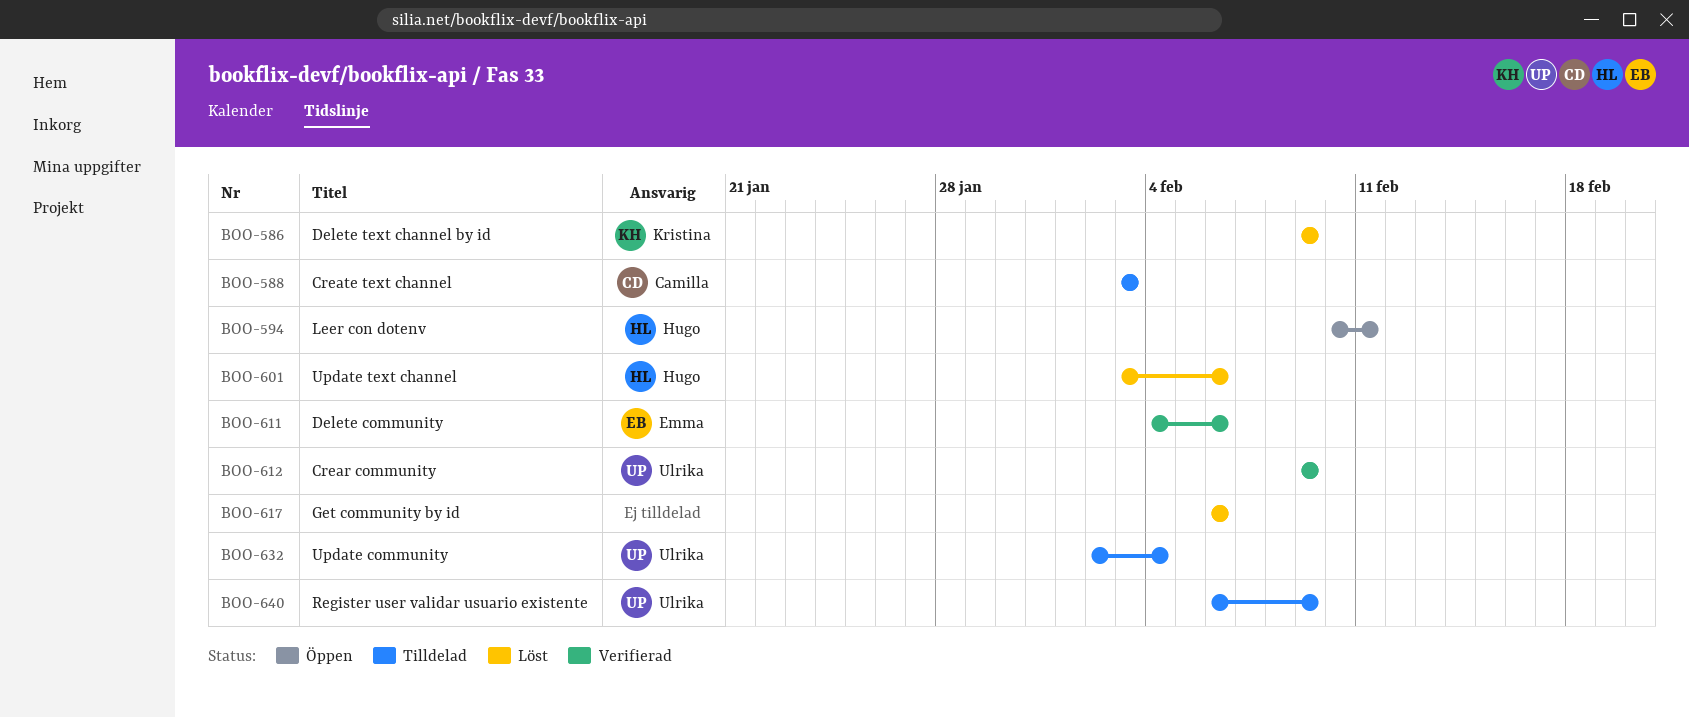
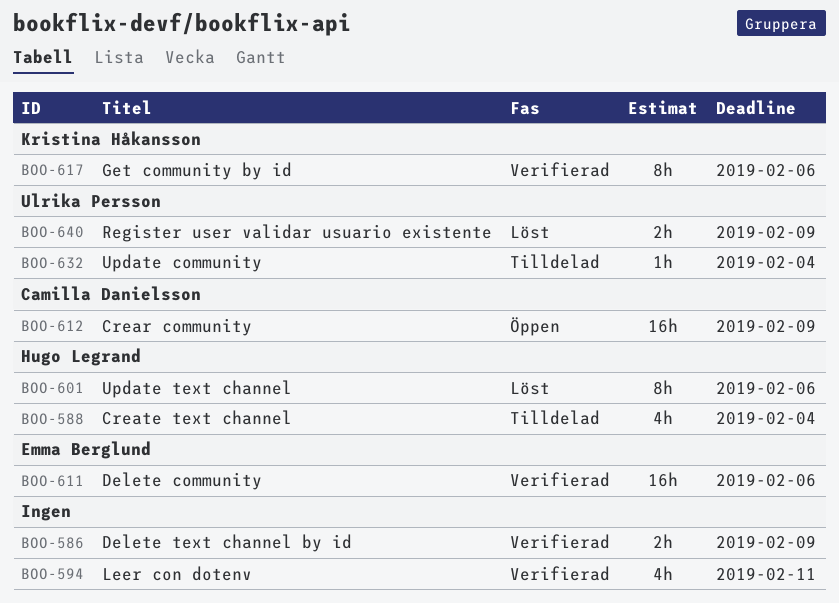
BOO-586, status: Löst -> Verifierad
BOO-586, owner: Kristina Håkansson -> none
BOO-588, owner: Camilla Danielsson -> Hugo Legrand
BOO-588, due: Feb 3 -> Feb 4
BOO-594, status: Öppen -> Verifierad
BOO-594, owner: Hugo Legrand -> none
BOO-612, status: Verifierad -> Öppen
BOO-612, owner: Ulrika Persson -> Camilla Danielsson
BOO-617, status: Löst -> Verifierad
BOO-617, owner: none -> Kristina Håkansson
BOO-640, status: Tilldelad -> Löst

